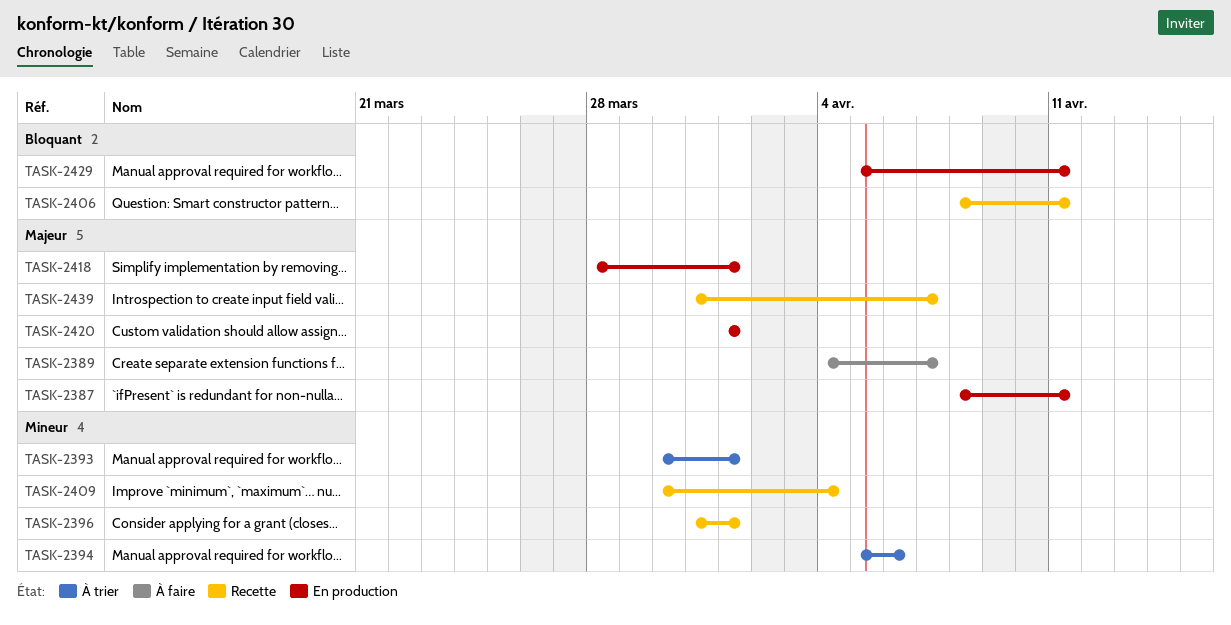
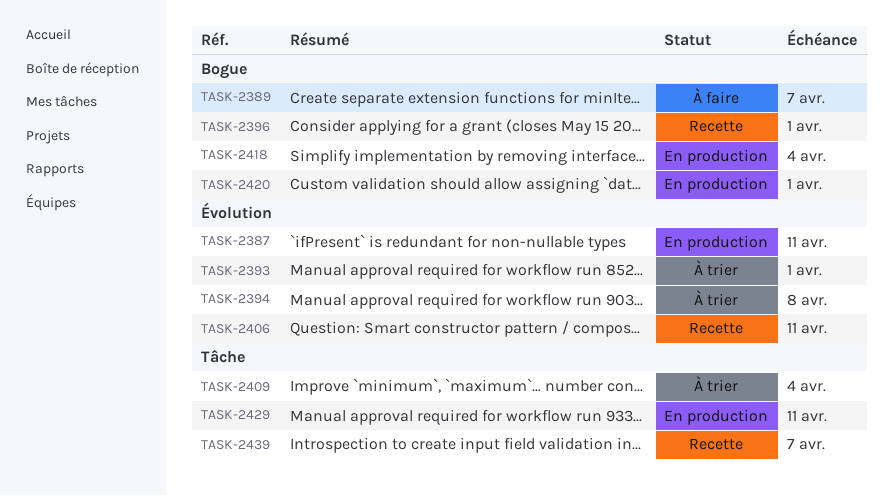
TASK-2394, due: Apr 6 -> Apr 8
TASK-2409, status: Recette -> À trier
TASK-2418, due: Apr 1 -> Apr 4

